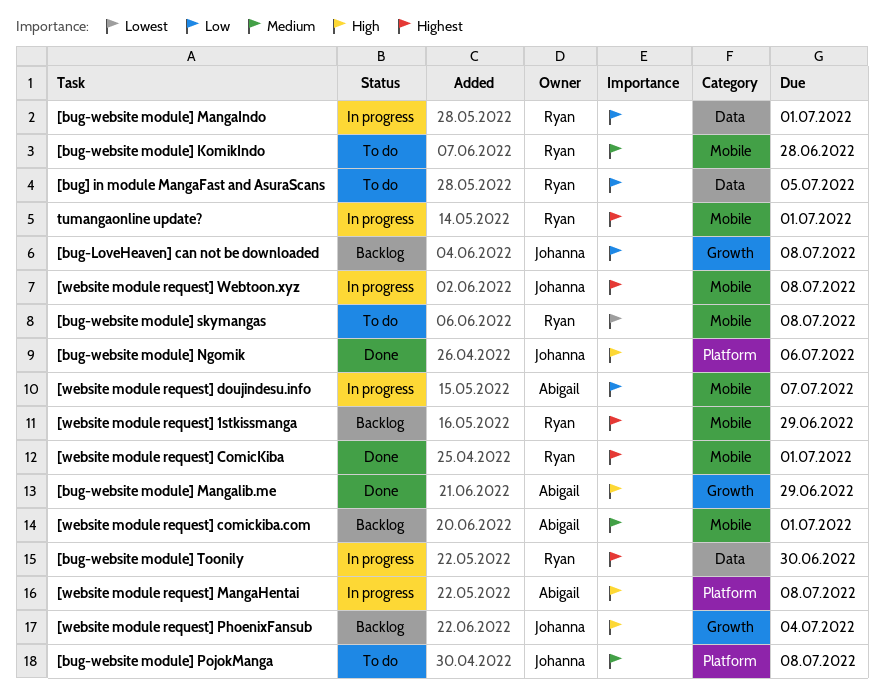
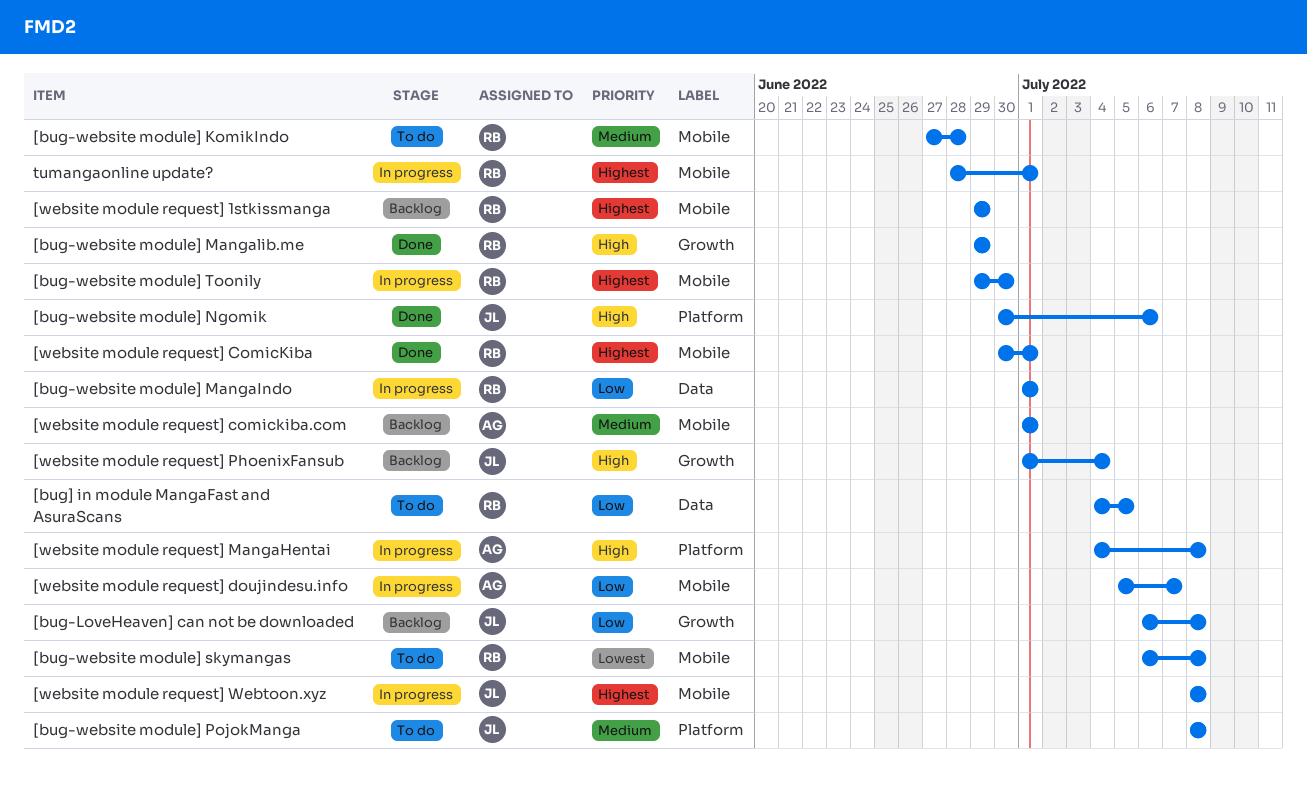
[bug-website module] Mangalib.me, owner: Abigail -> Ryan
[bug-website module] Toonily, label: Data -> Mobile

